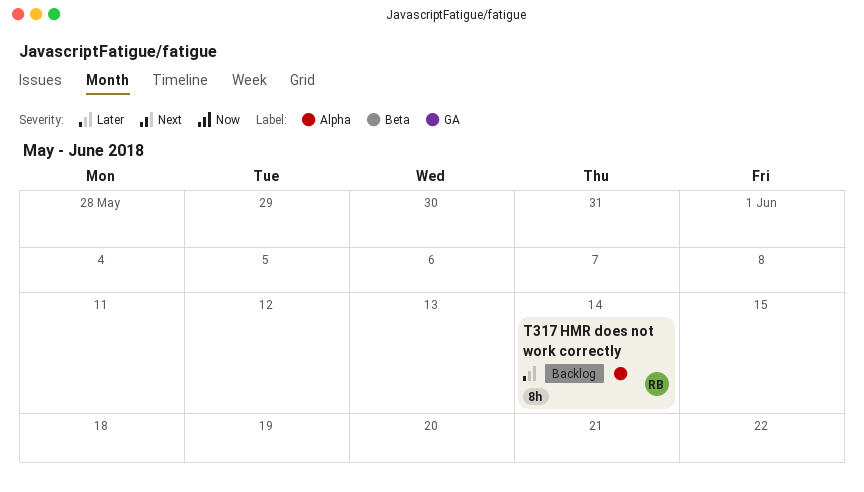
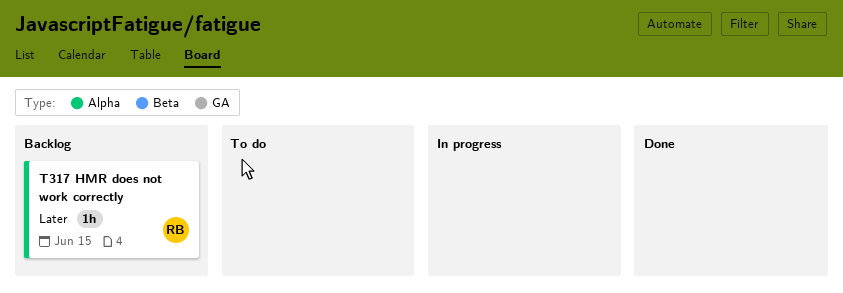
T317, estimate: 8h -> 1h
T317, due: Jun 14 -> Jun 15

